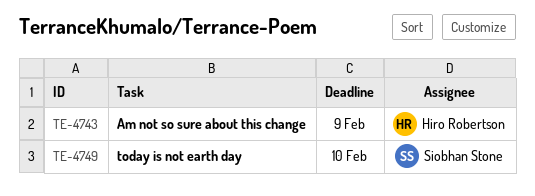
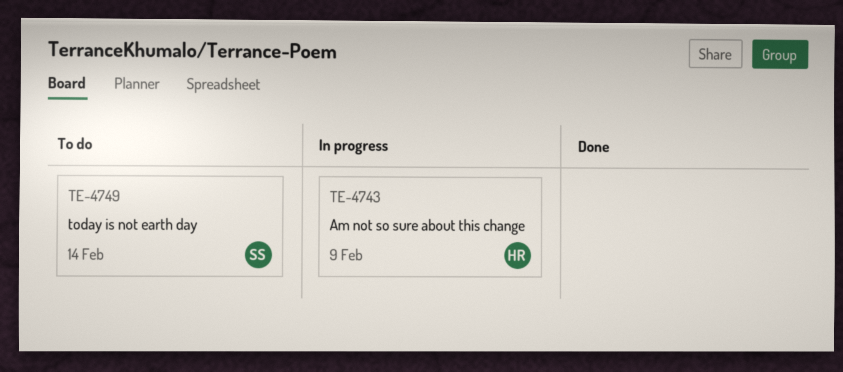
TE-4749, due: Feb 10 -> Feb 14

